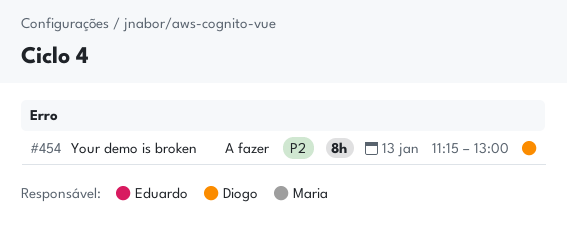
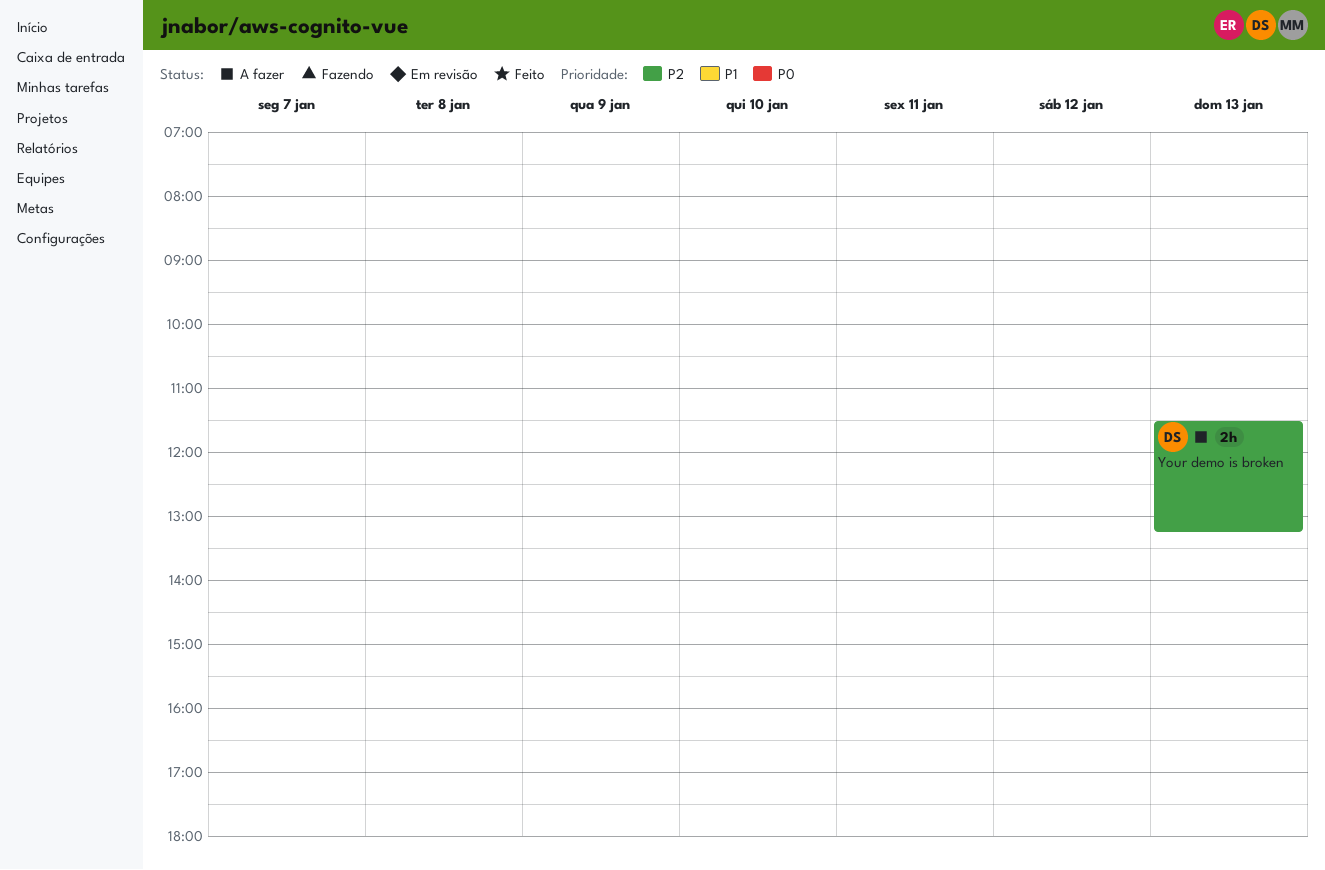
Your demo is broken, estimate: 8h -> 2h
Your demo is broken, begins: 11:15 -> 11:30
Your demo is broken, ends: 13:00 -> 13:15

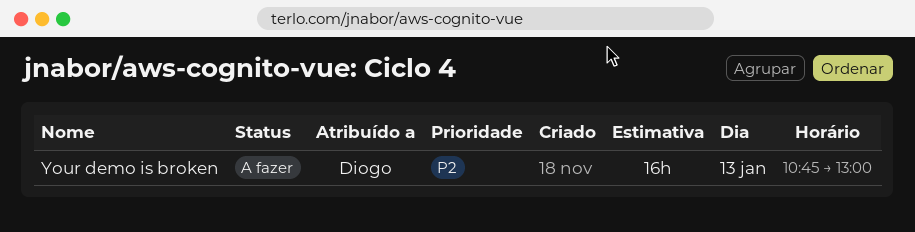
Your demo is broken, estimate: 2h -> 16h
Your demo is broken, begins: 11:30 -> 10:45
Your demo is broken, ends: 13:15 -> 13:00

